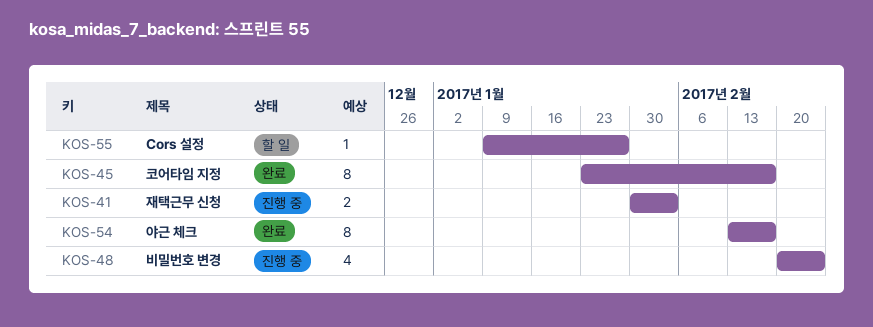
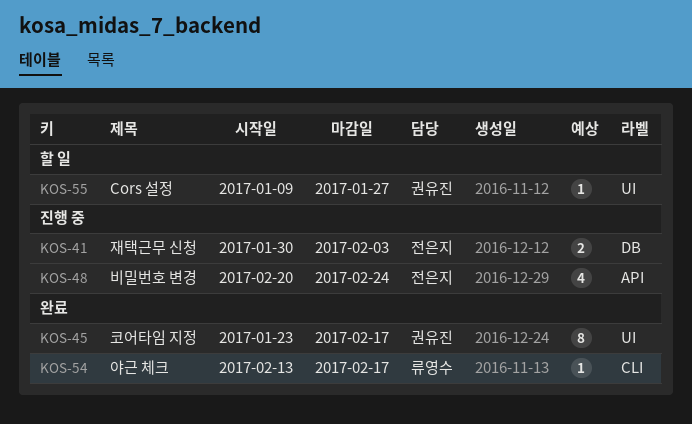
KOS-54, estimate: 8 -> 1

